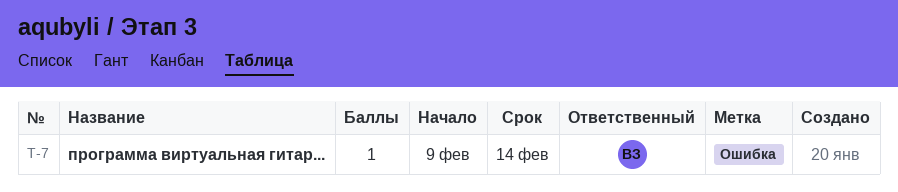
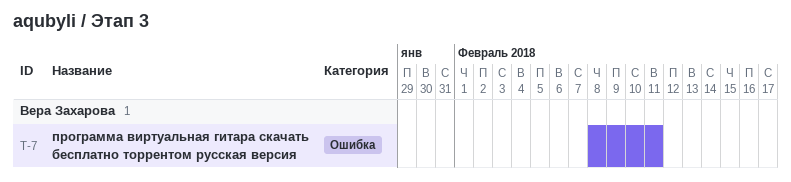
T-7, start: Feb 9 -> Feb 8
T-7, due: Feb 14 -> Feb 11

